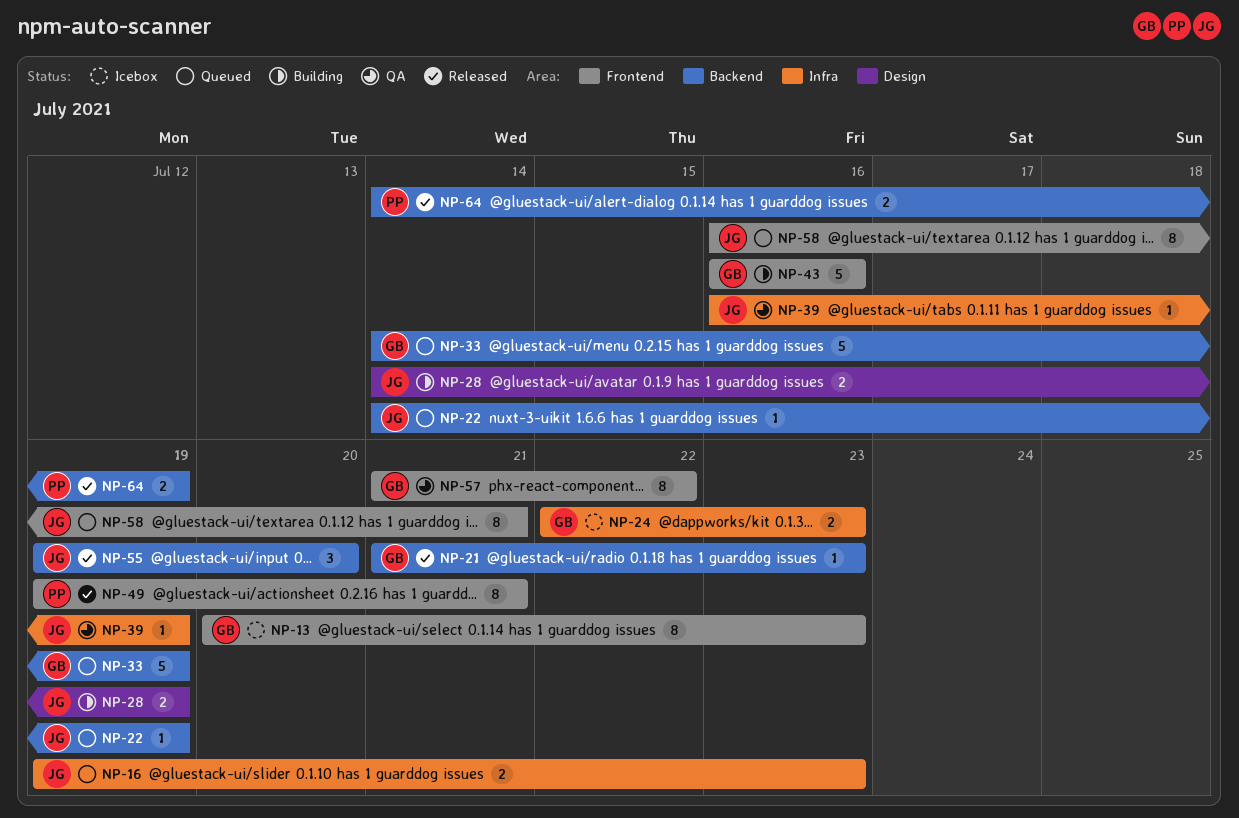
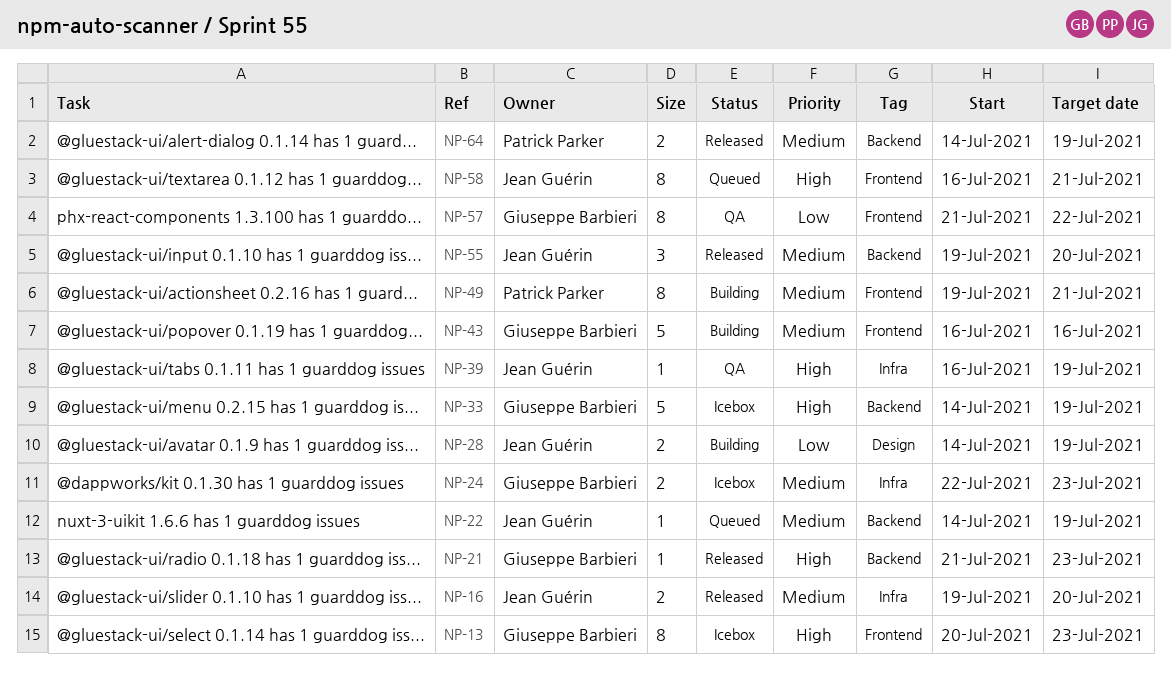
NP-16, status: Queued -> Released
NP-16, due: Jul 23 -> Jul 20
NP-33, status: Queued -> Icebox
NP-49, status: Released -> Building

